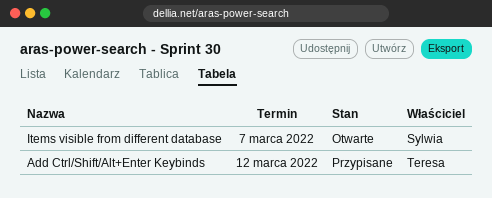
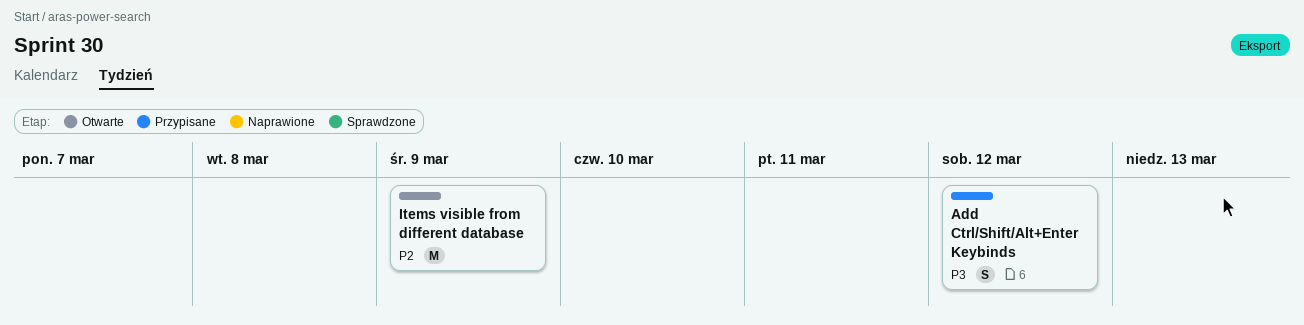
Items visible from different database, due: Mar 7 -> Mar 9

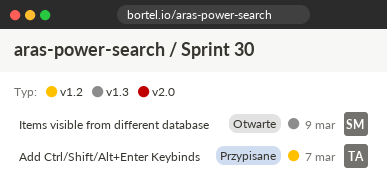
Add Ctrl/Shift/Alt+Enter Keybinds, due: Mar 12 -> Mar 7

